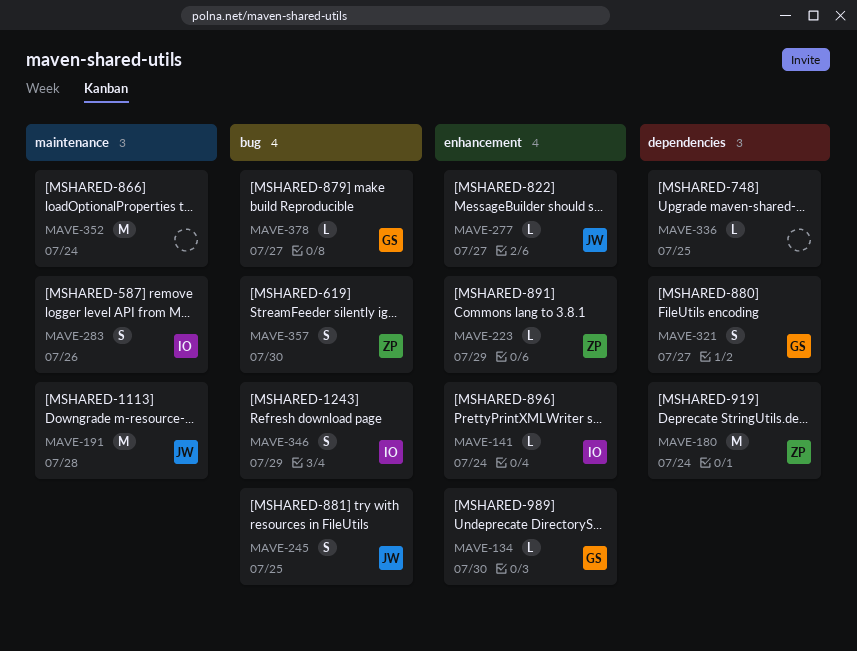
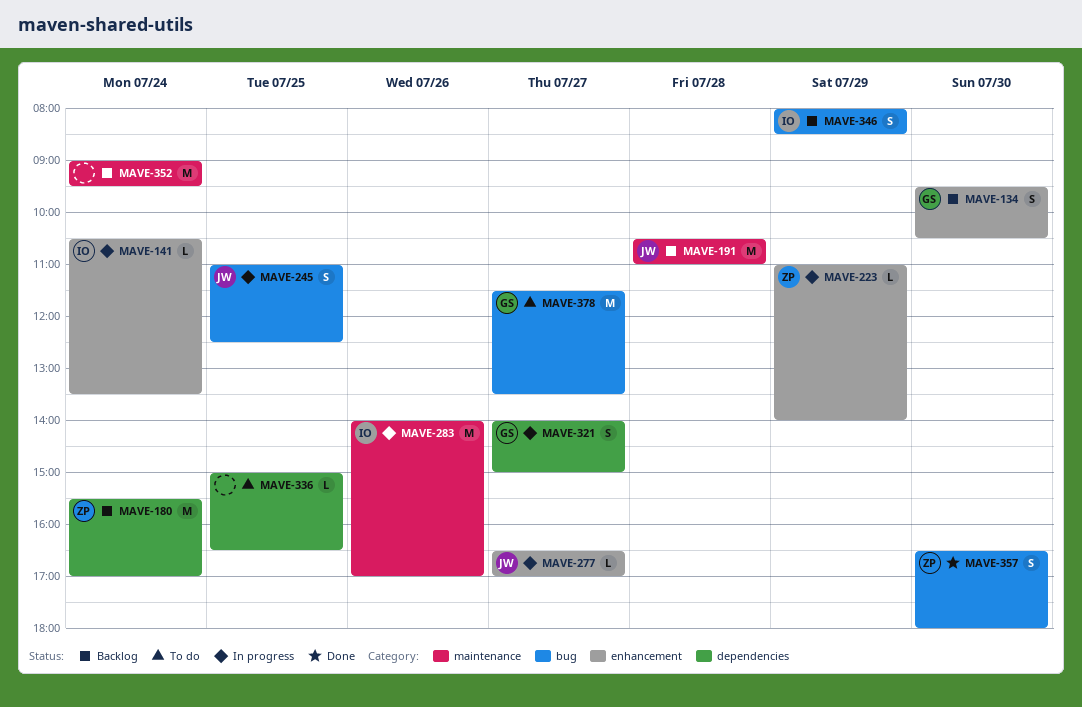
MAVE-134, estimate: L -> S
MAVE-283, estimate: S -> M
MAVE-378, estimate: L -> M

